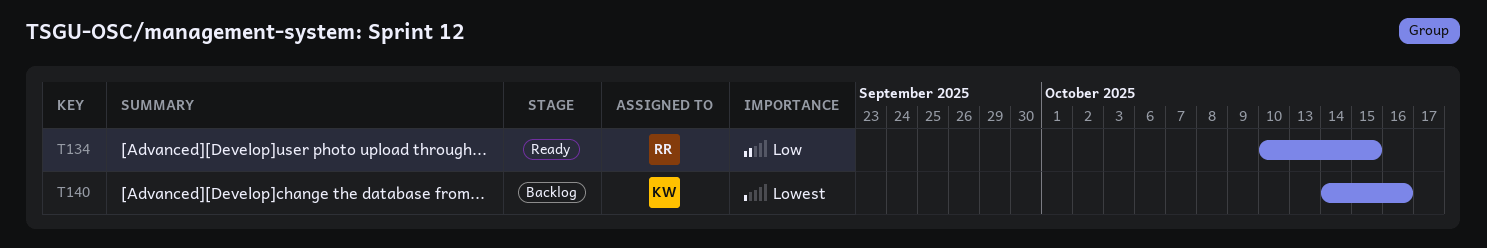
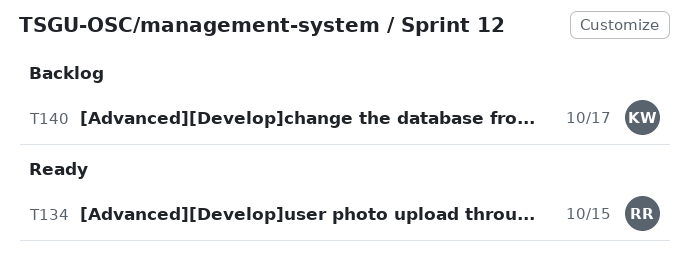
T140, due: Oct 16 -> Oct 17

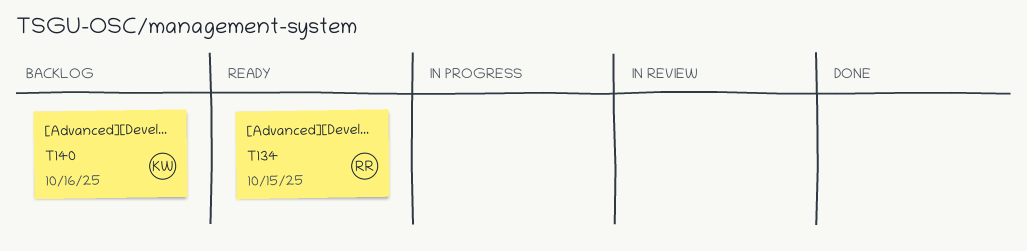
T140, due: Oct 17 -> Oct 16

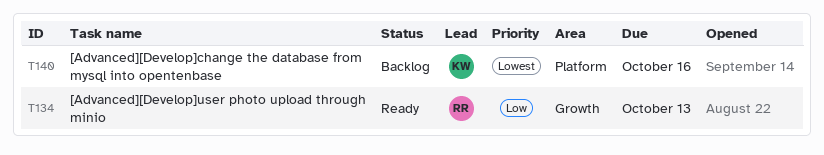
T134, due: Oct 15 -> Oct 13

